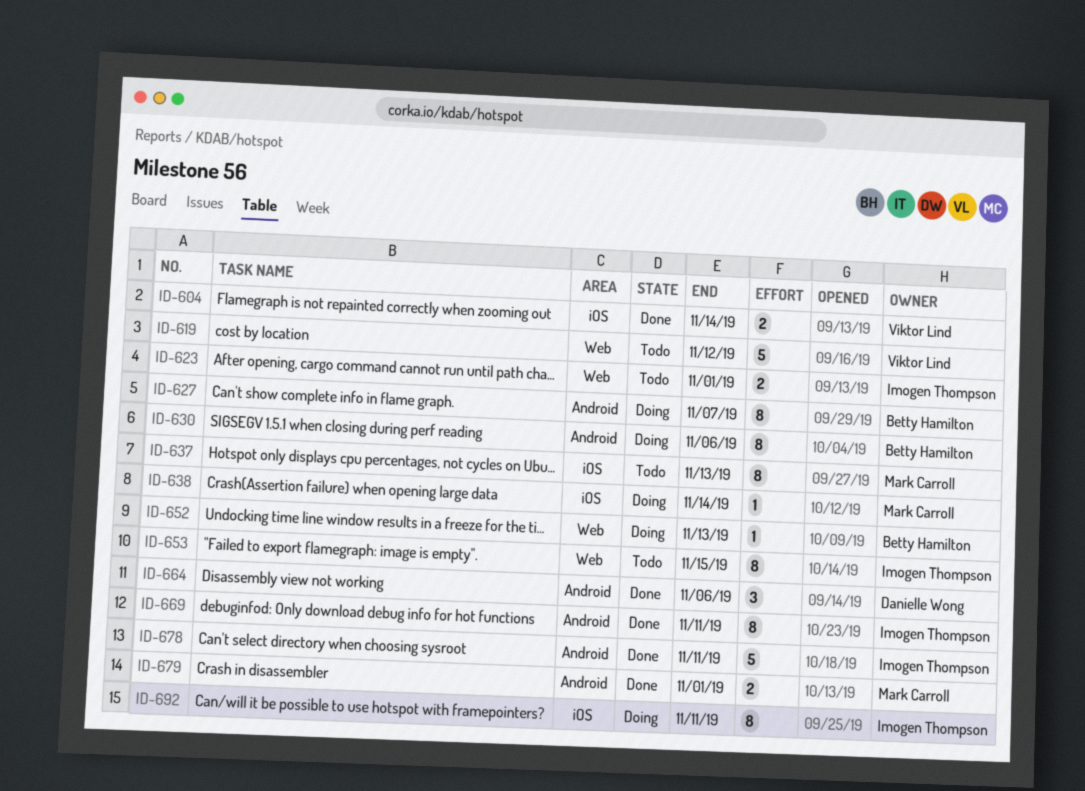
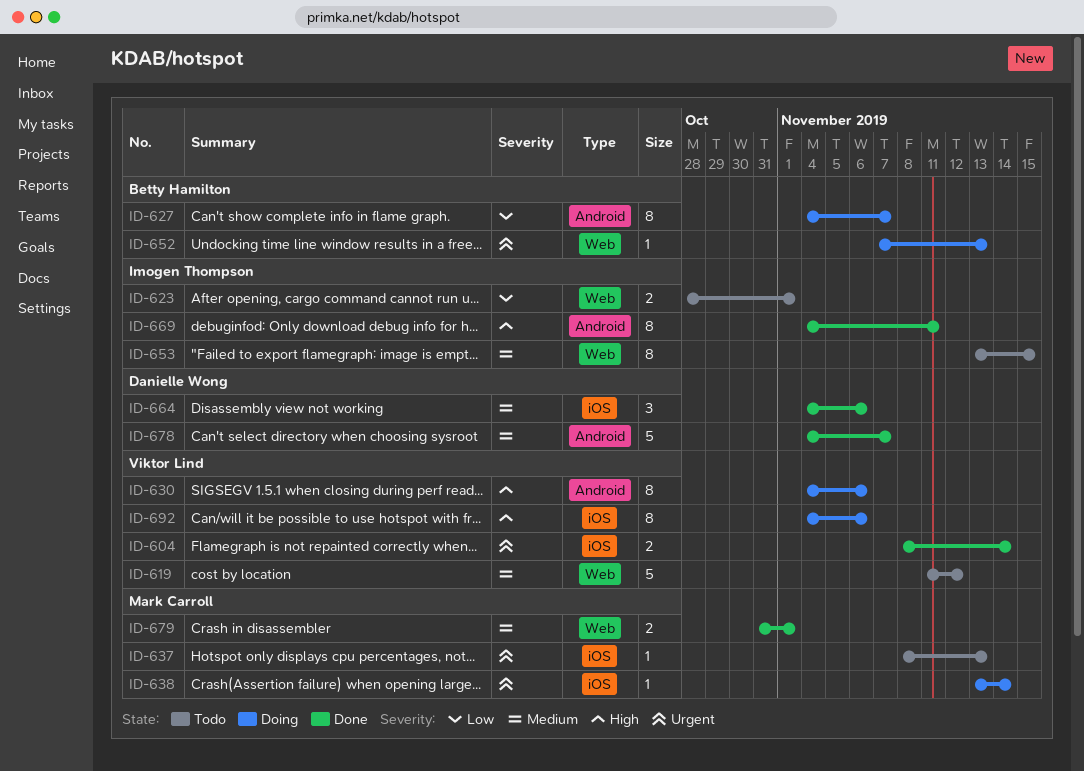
ID-630, owner: Betty Hamilton -> Viktor Lind
ID-637, estimate: 8 -> 1
ID-664, label: Android -> iOS
ID-678, owner: Imogen Thompson -> Danielle Wong
ID-678, due: Nov 11 -> Nov 7
ID-679, label: Android -> Web
ID-692, owner: Imogen Thompson -> Viktor Lind
ID-692, due: Nov 11 -> Nov 6

